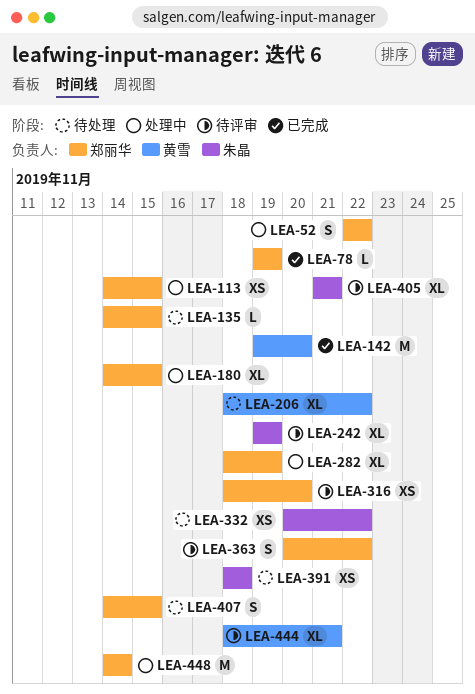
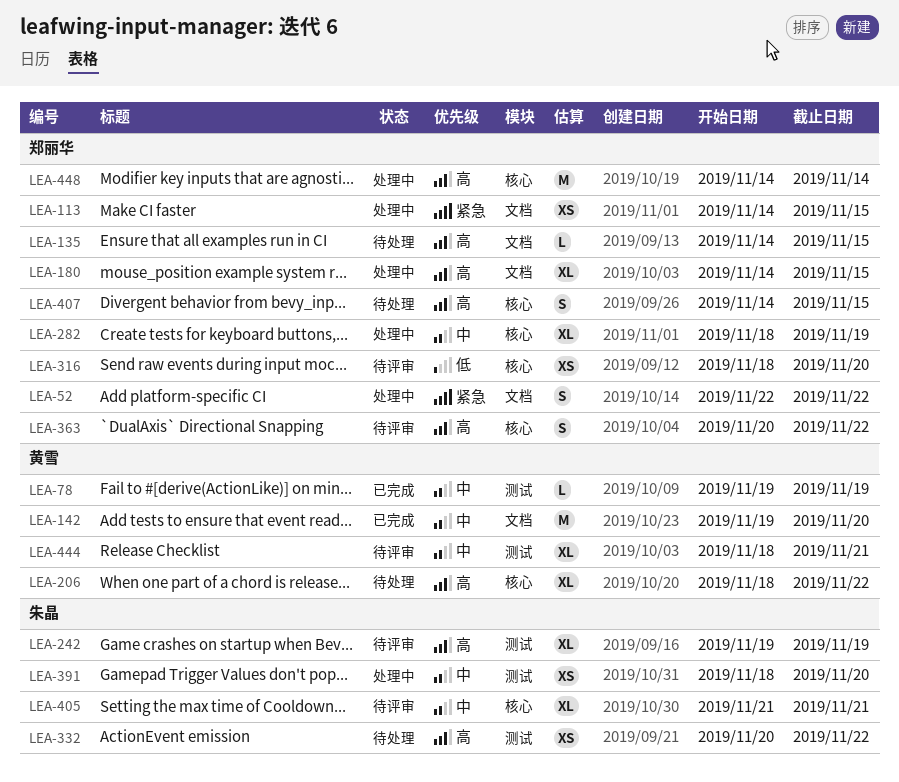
LEA-78, owner: 郑丽华 -> 黄雪
LEA-391, status: 待处理 -> 处理中
LEA-391, due: Nov 18 -> Nov 20

